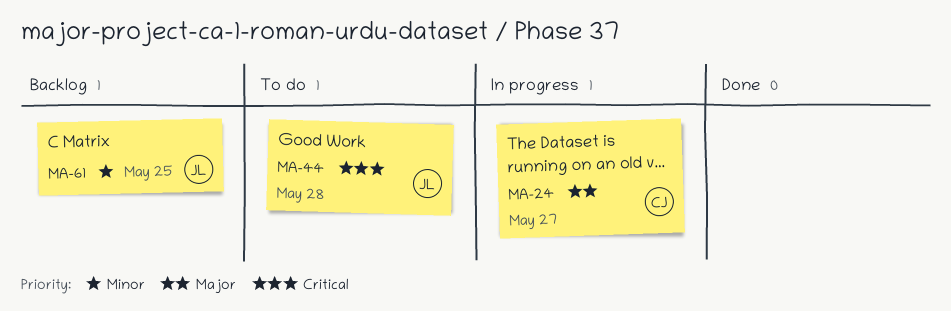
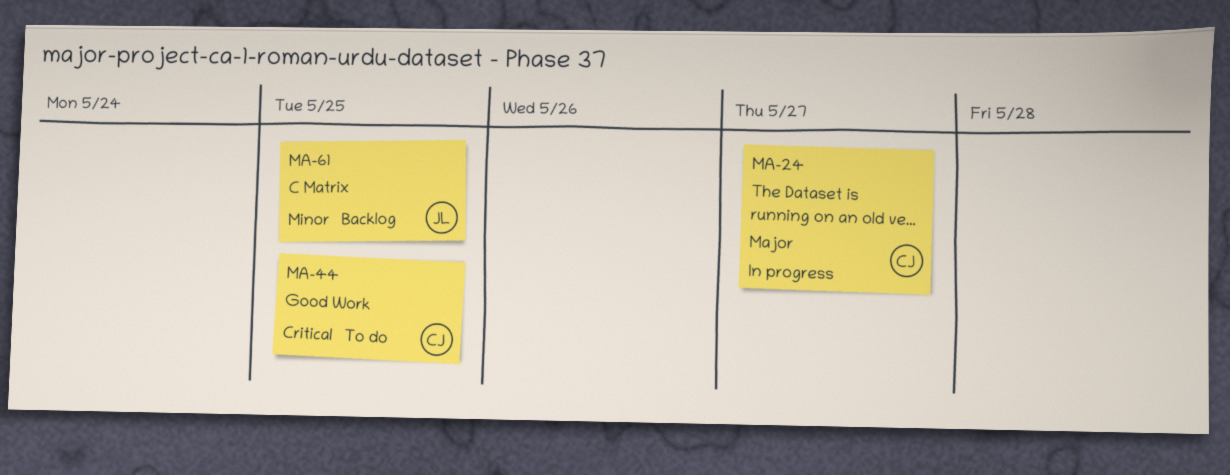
MA-44, owner: JL -> CJ
MA-44, due: May 28 -> May 25

